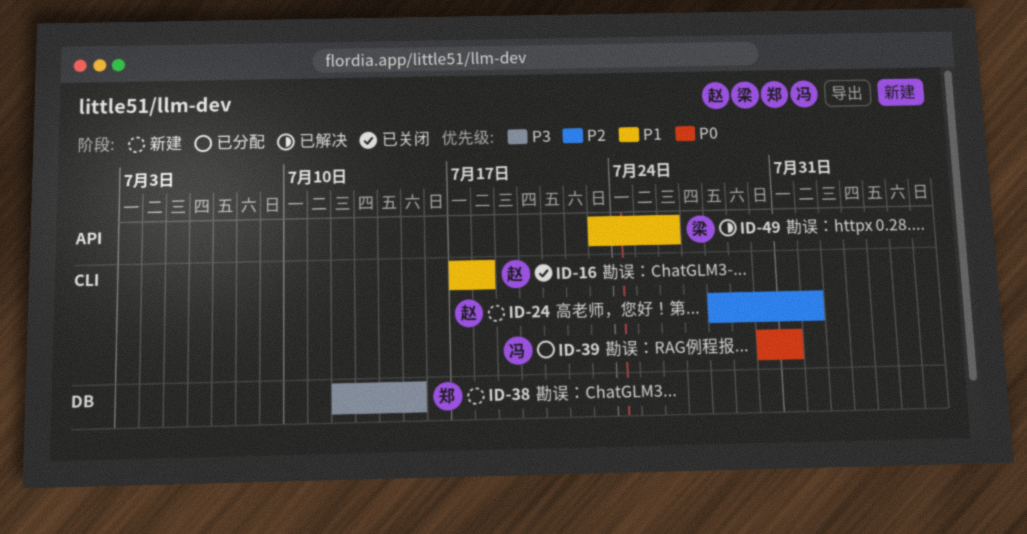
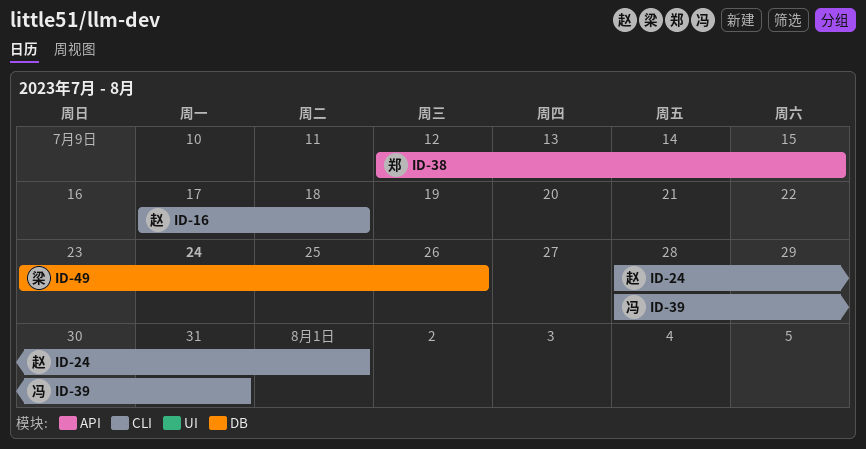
ID-38, label: DB -> API
ID-39, start: Jul 30 -> Jul 28
ID-49, label: API -> DB

